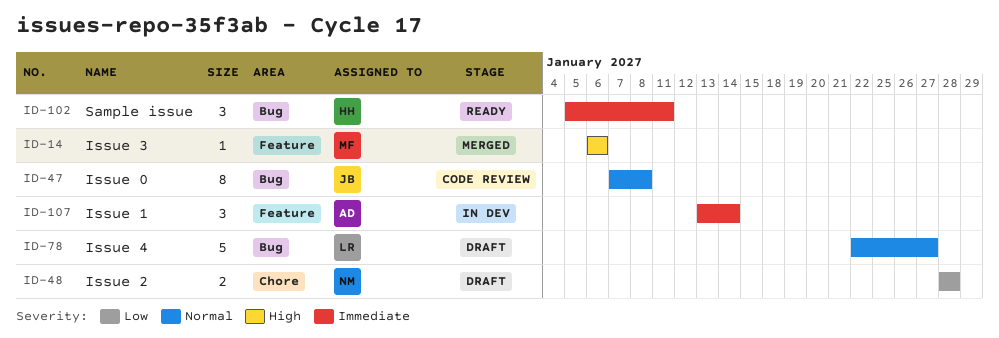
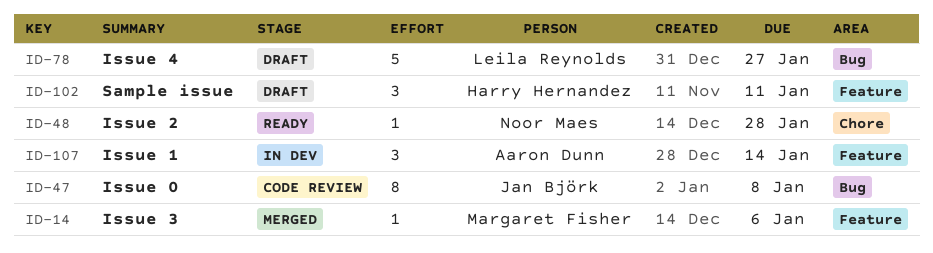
ID-48, status: Draft -> Ready
ID-48, estimate: 2 -> 1
ID-102, status: Ready -> Draft
ID-102, label: Bug -> Feature

